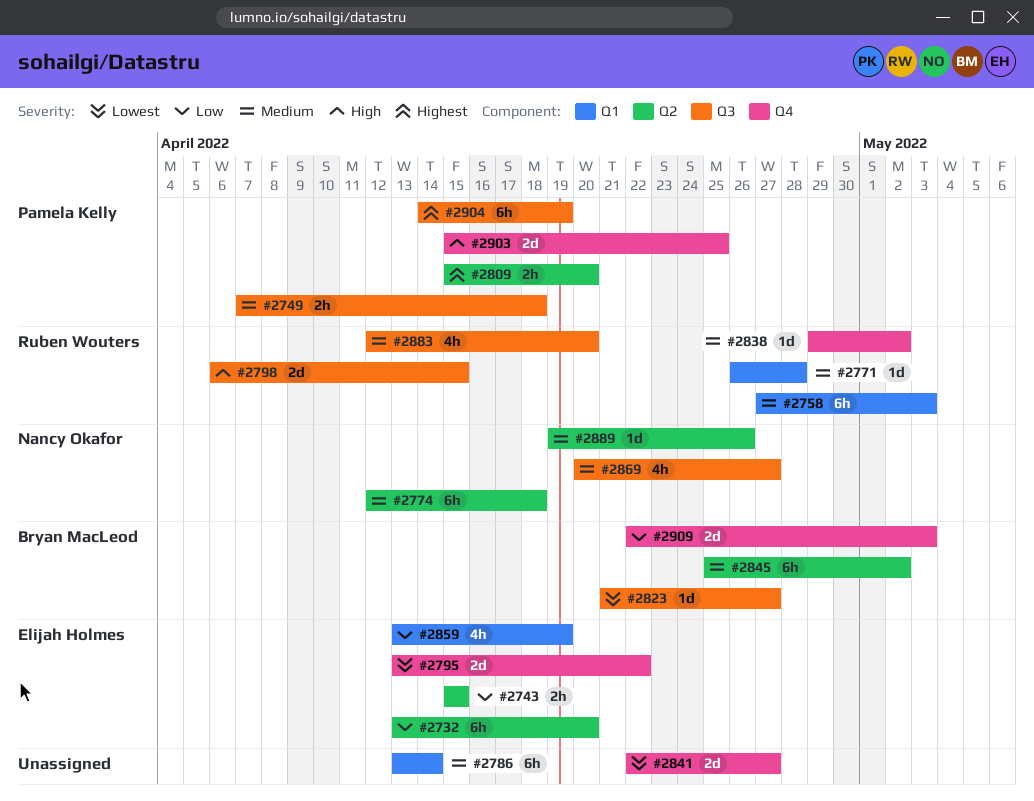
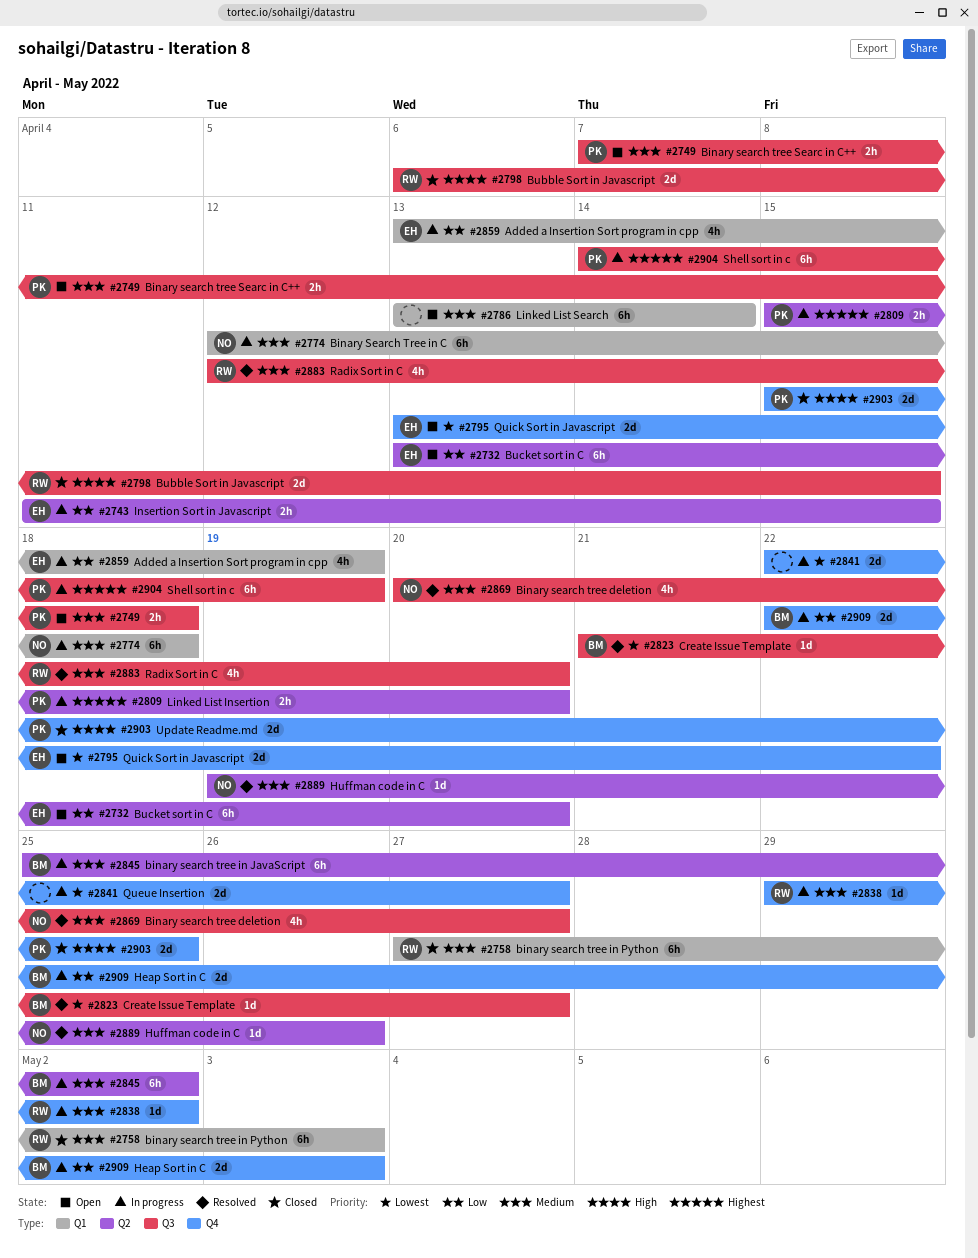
#2743, start: Apr 15 -> Apr 11
#2771: present -> none
#2774, label: Q2 -> Q1

